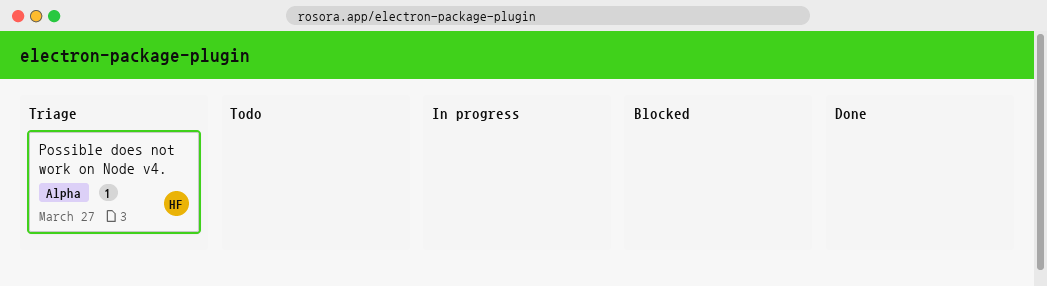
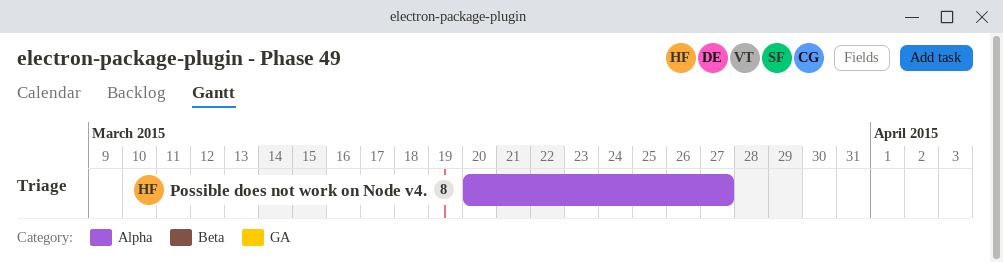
Possible does not work on Node v4., estimate: 1 -> 8

